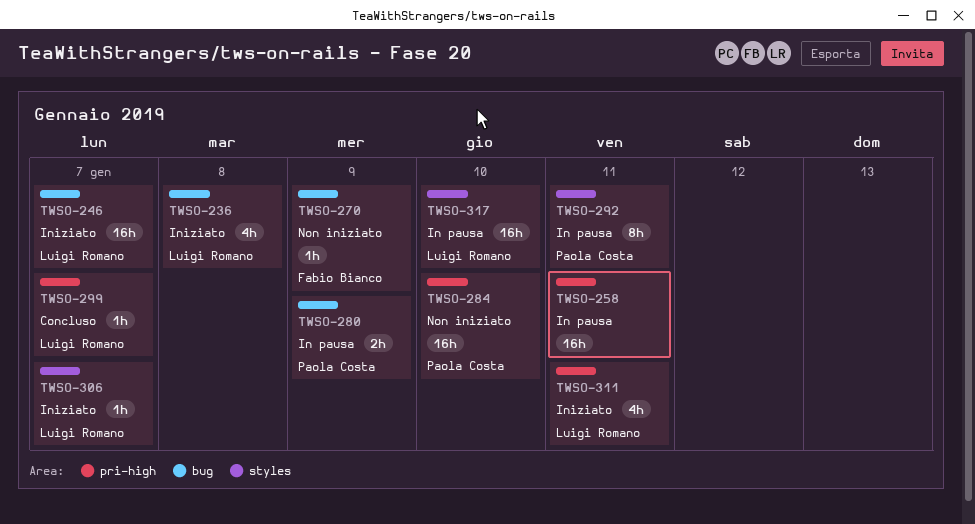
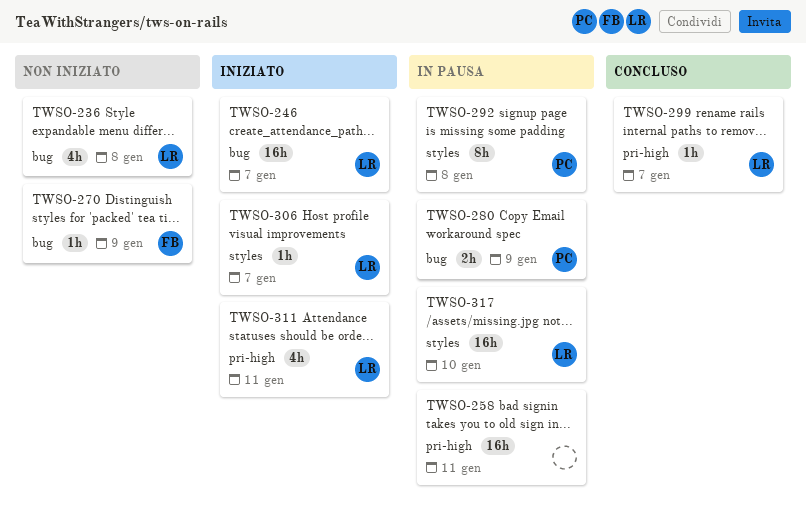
TWSO-236, status: Iniziato -> Non iniziato
TWSO-284: present -> none
TWSO-292, day: Jan 11 -> Jan 8

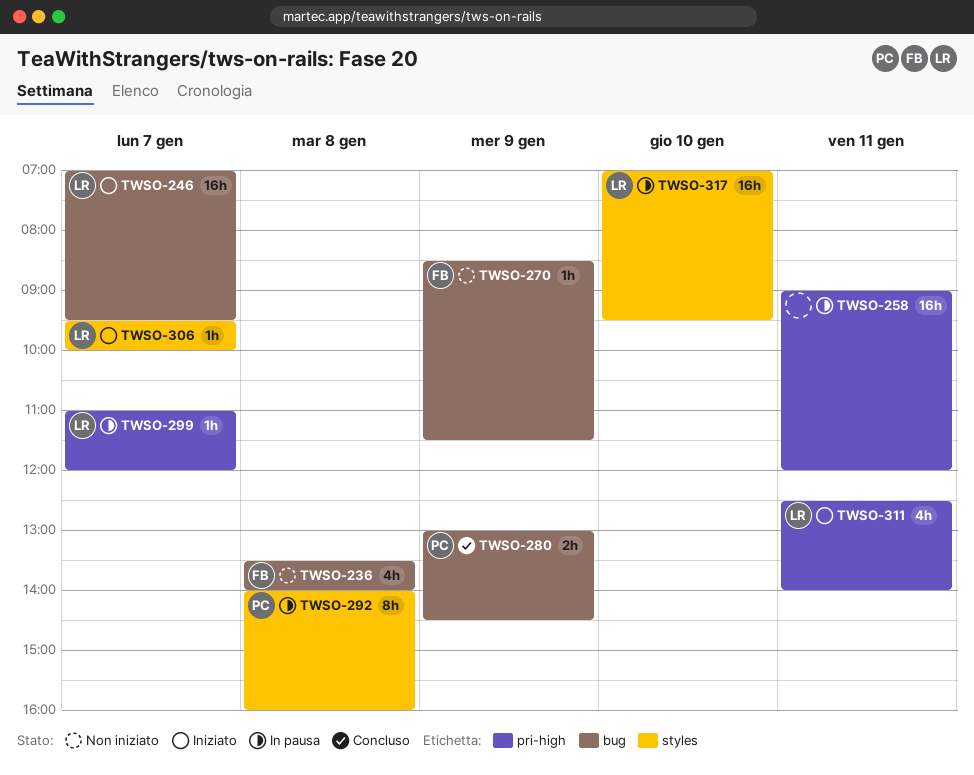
TWSO-236, owner: LR -> FB
TWSO-280, status: In pausa -> Concluso
TWSO-299, status: Concluso -> In pausa

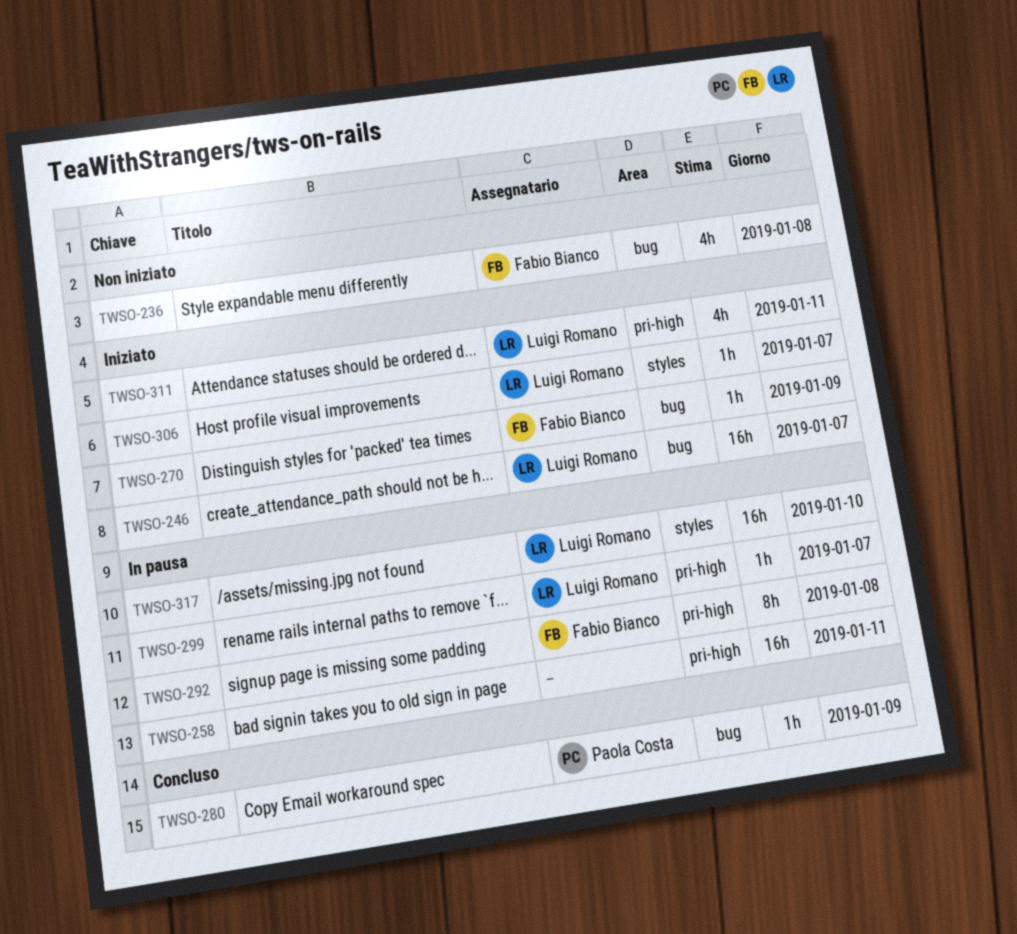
TWSO-270, status: Non iniziato -> Iniziato
TWSO-280, estimate: 2h -> 1h
TWSO-292, owner: Paola Costa -> Fabio Bianco
TWSO-292, label: styles -> pri-high

